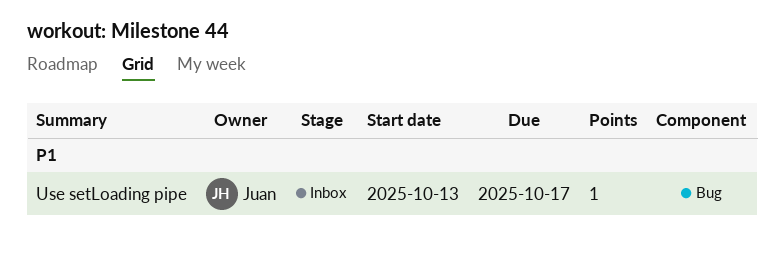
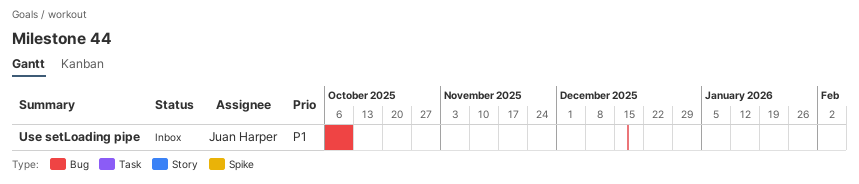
Use setLoading pipe, start: Oct 13 -> Oct 6
Use setLoading pipe, due: Oct 17 -> Oct 10

